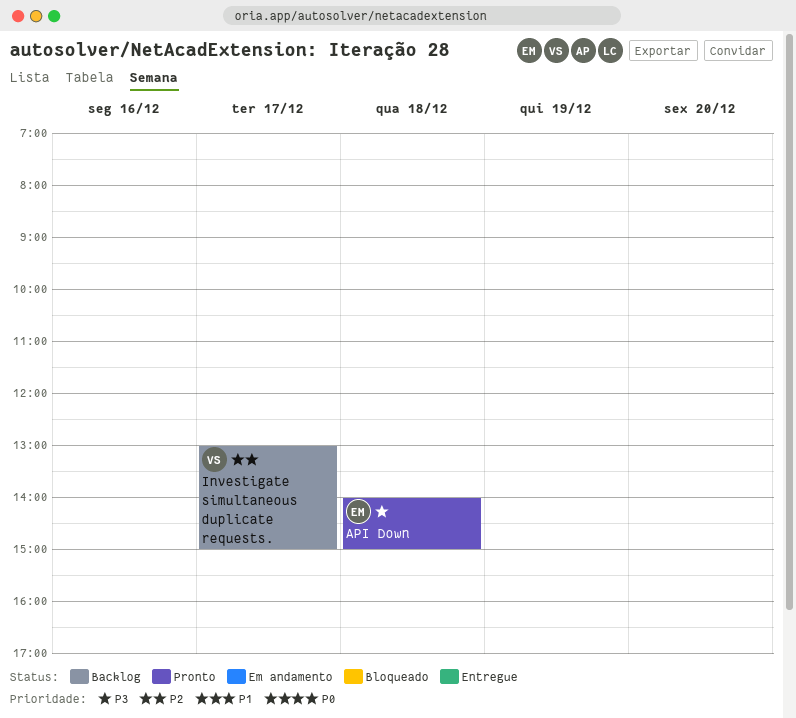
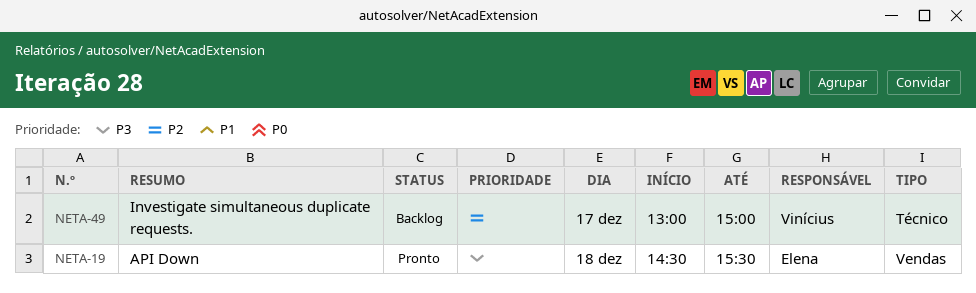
API Down, begins: 14:00 -> 14:30
API Down, ends: 15:00 -> 15:30

